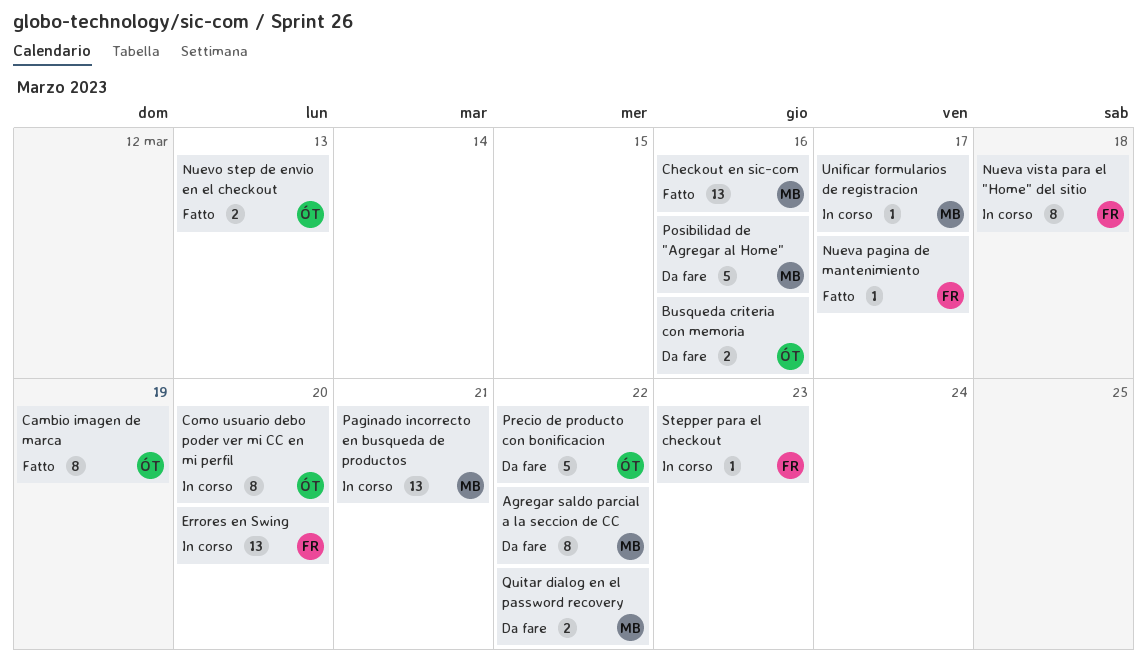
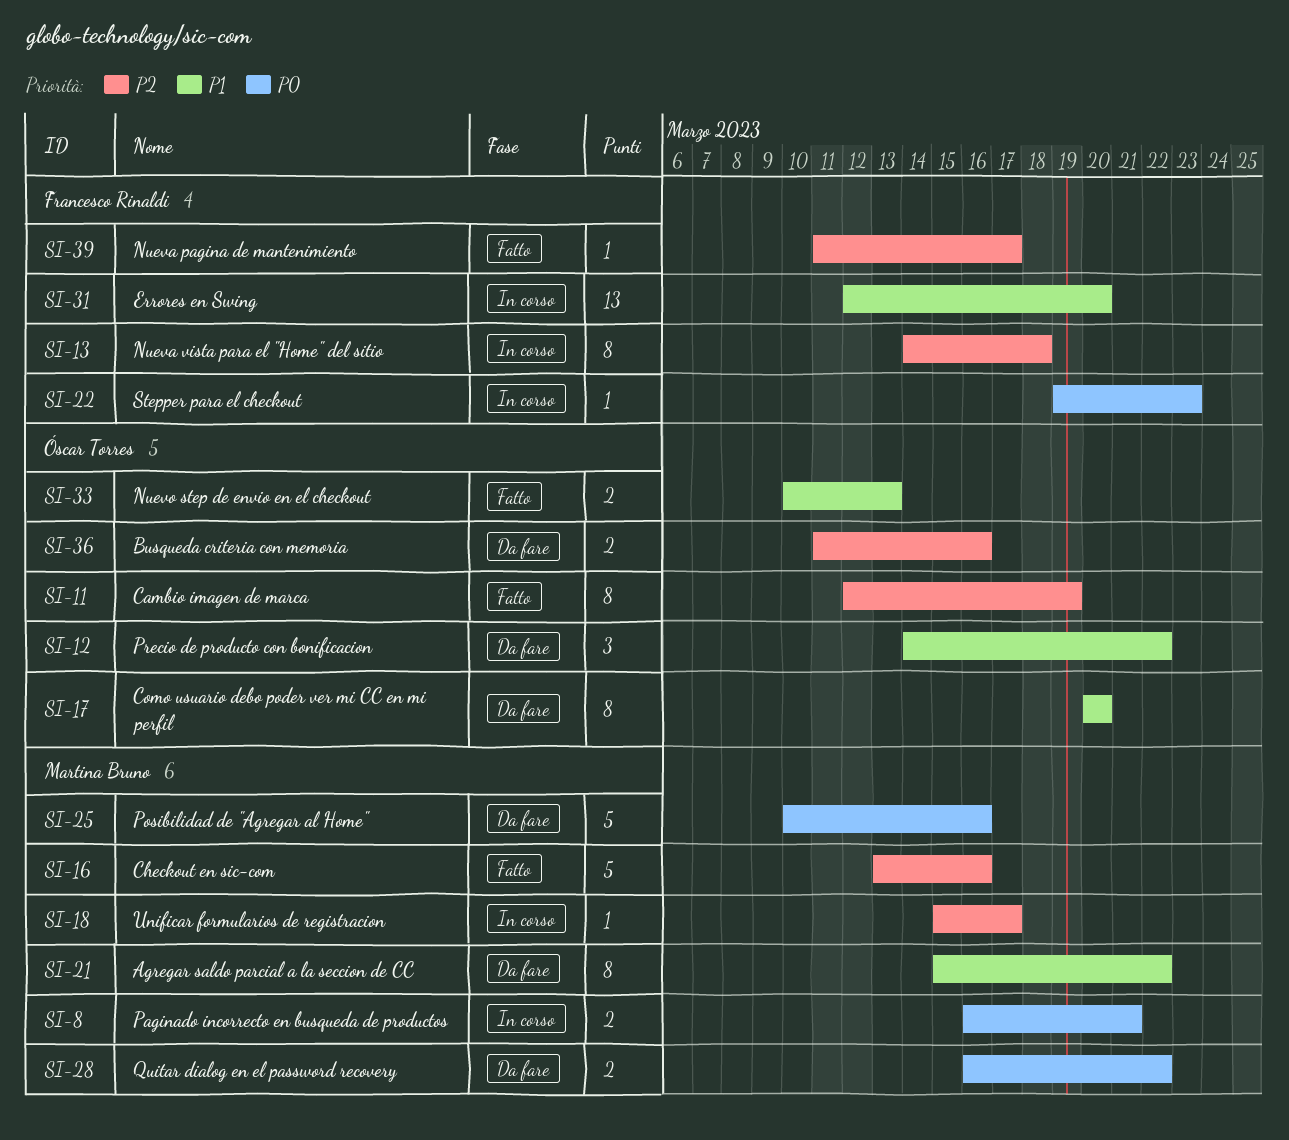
Checkout en sic-com, estimate: 13 -> 5
Como usuario debo poder ver mi CC en mi perfil, status: In corso -> Da fare
Paginado incorrecto en busqueda de productos, estimate: 13 -> 2
Precio de producto con bonificacion, estimate: 5 -> 3

